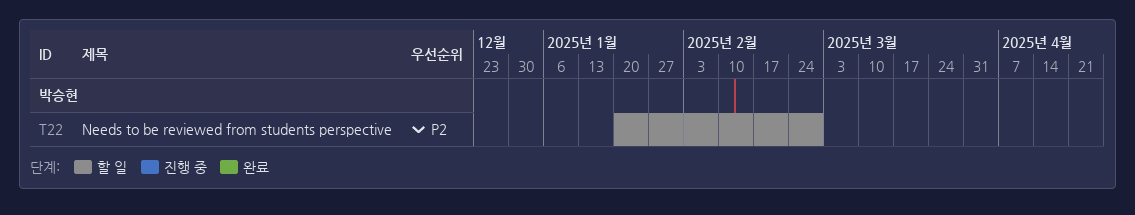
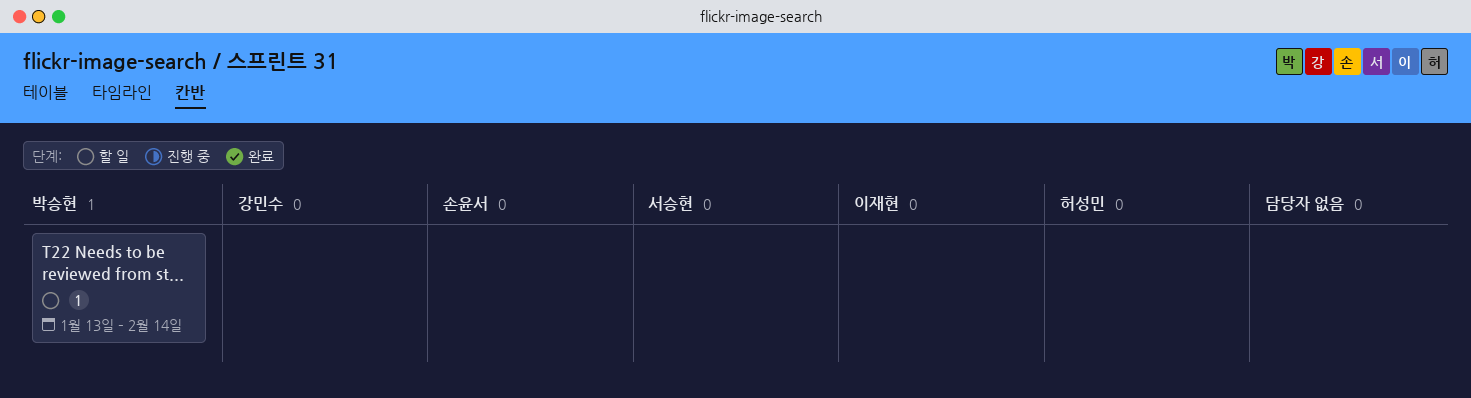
T22, start: Jan 20 -> Jan 13
T22, due: Feb 28 -> Feb 14

